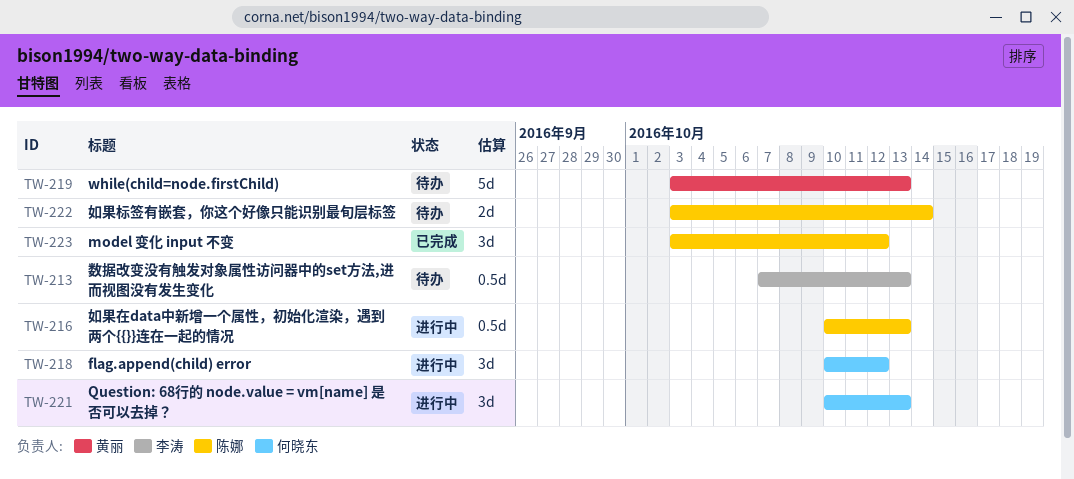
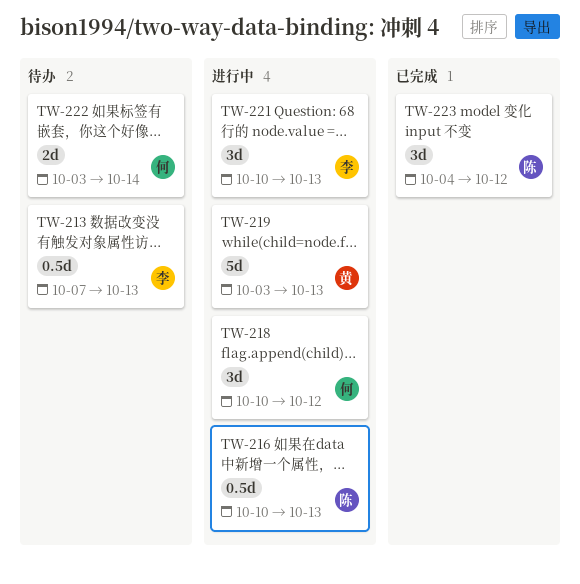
TW-219, status: 待办 -> 进行中
TW-221, owner: 何晓东 -> 李涛
TW-222, owner: 陈娜 -> 何晓东
TW-223, start: Oct 3 -> Oct 4

